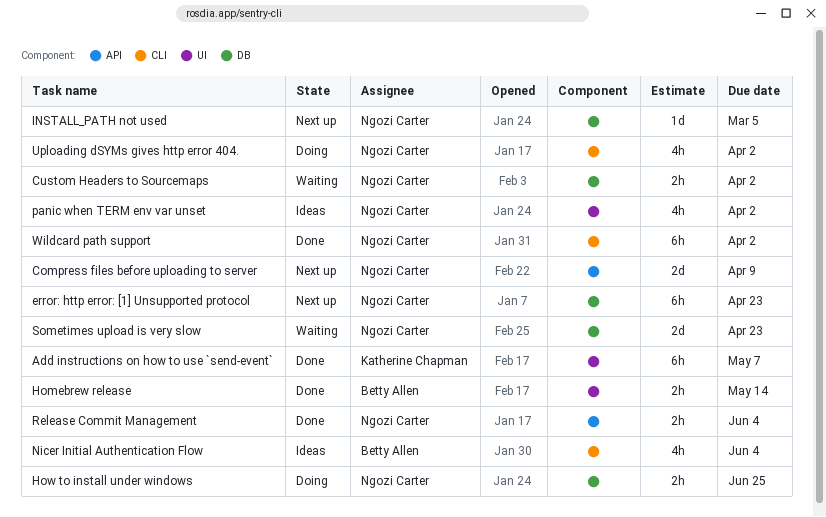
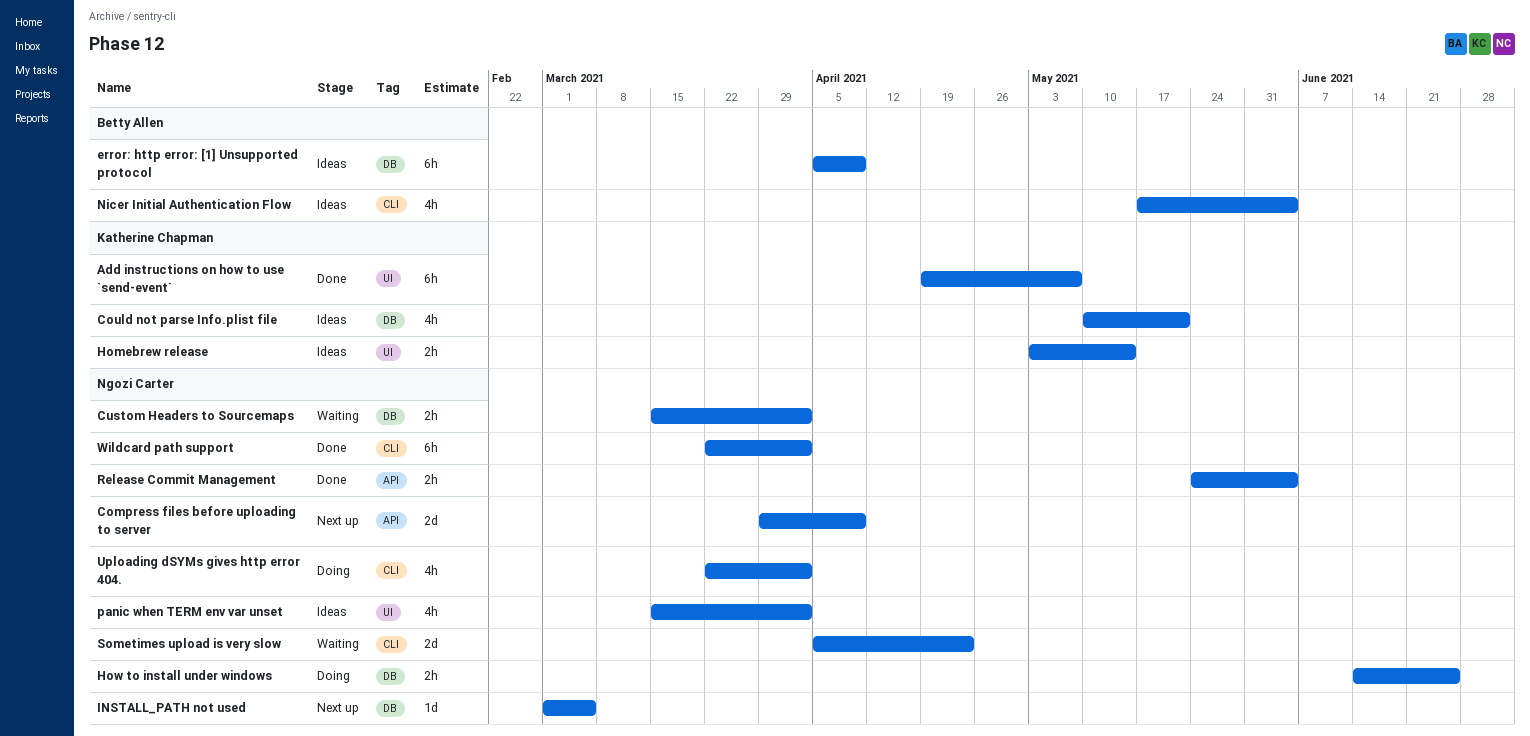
Could not parse Info.plist file: none -> present
error: http error: [1] Unsupported protocol, status: Next up -> Ideas
error: http error: [1] Unsupported protocol, owner: Ngozi Carter -> Betty Allen
error: http error: [1] Unsupported protocol, due: Apr 23 -> Apr 9
Homebrew release, status: Done -> Ideas
Homebrew release, owner: Betty Allen -> Katherine Chapman
Sometimes upload is very slow, label: DB -> CLI

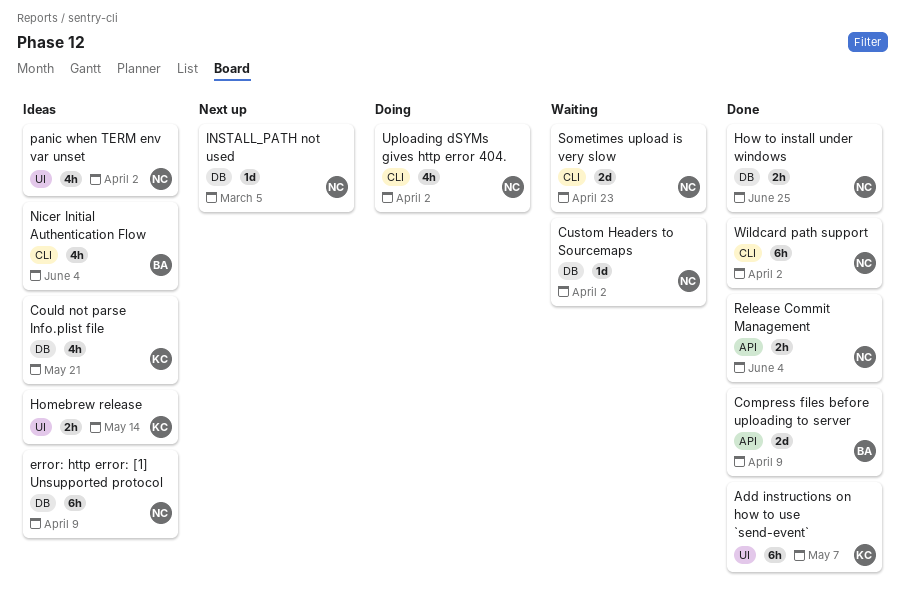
Compress files before uploading to server, status: Next up -> Done
Compress files before uploading to server, owner: Ngozi Carter -> Betty Allen
Custom Headers to Sourcemaps, estimate: 2h -> 1d
error: http error: [1] Unsupported protocol, owner: Betty Allen -> Ngozi Carter
How to install under windows, status: Doing -> Done

